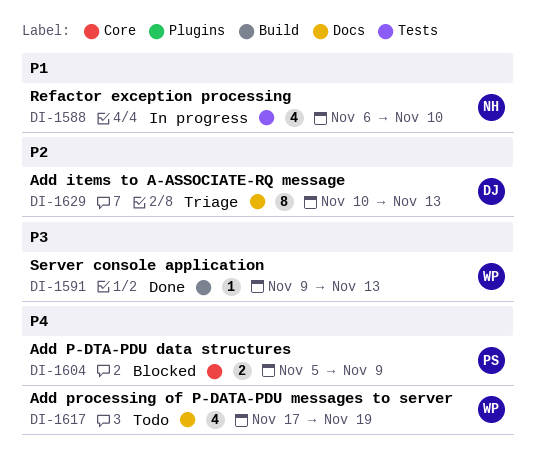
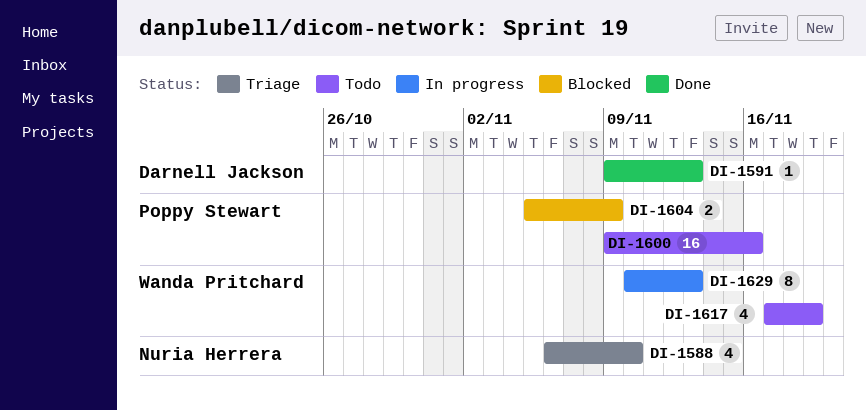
DI-1588, status: In progress -> Triage
DI-1591, owner: Wanda Pritchard -> Darnell Jackson
DI-1600: none -> present
DI-1629, status: Triage -> In progress
DI-1629, owner: Darnell Jackson -> Wanda Pritchard

